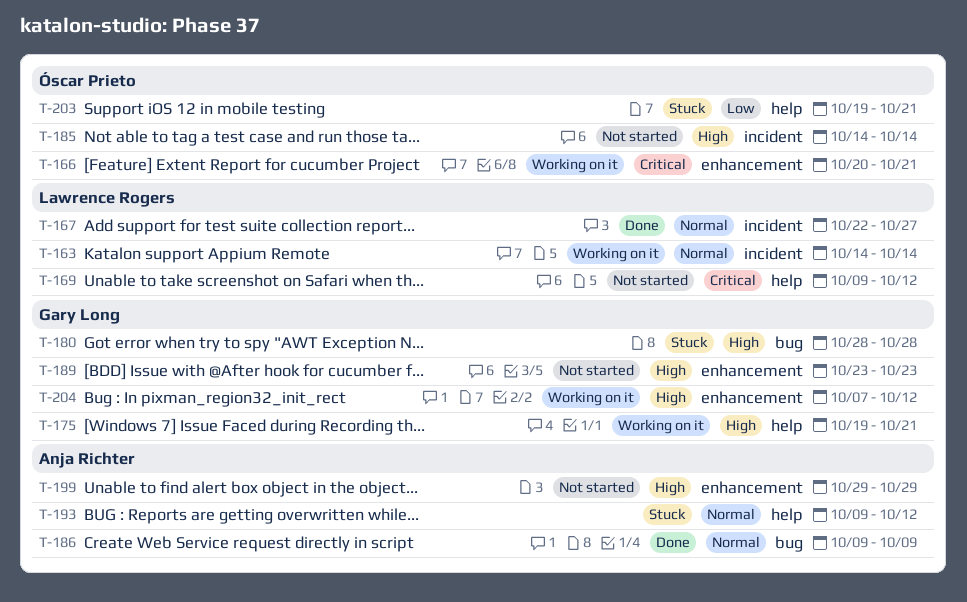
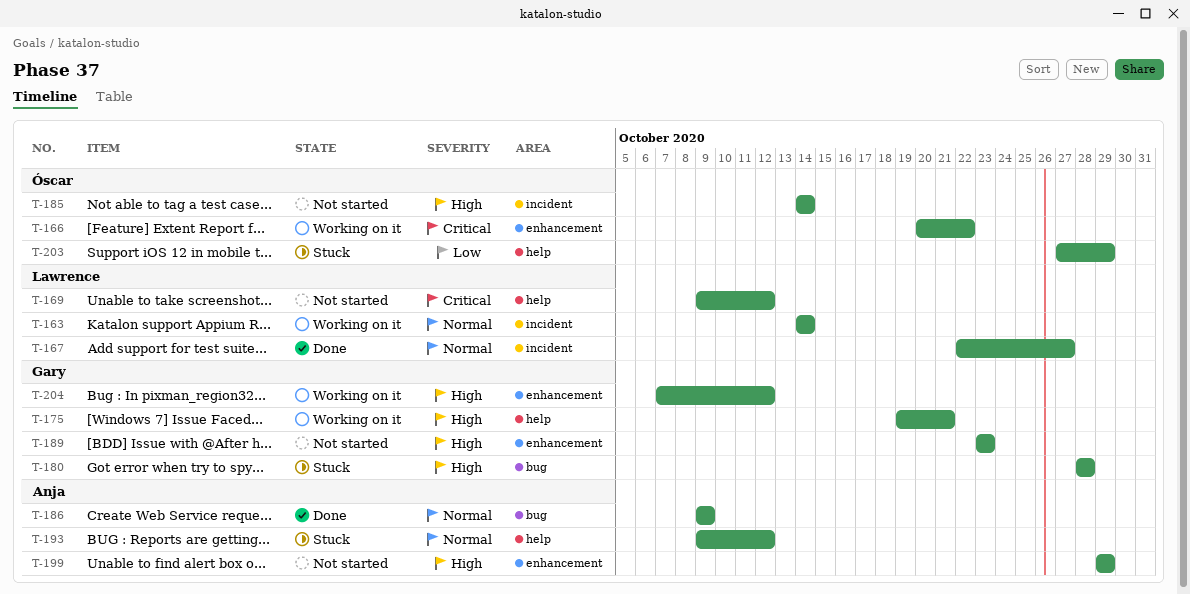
T-166, due: Oct 21 -> Oct 22
T-203, start: Oct 19 -> Oct 27
T-203, due: Oct 21 -> Oct 29

